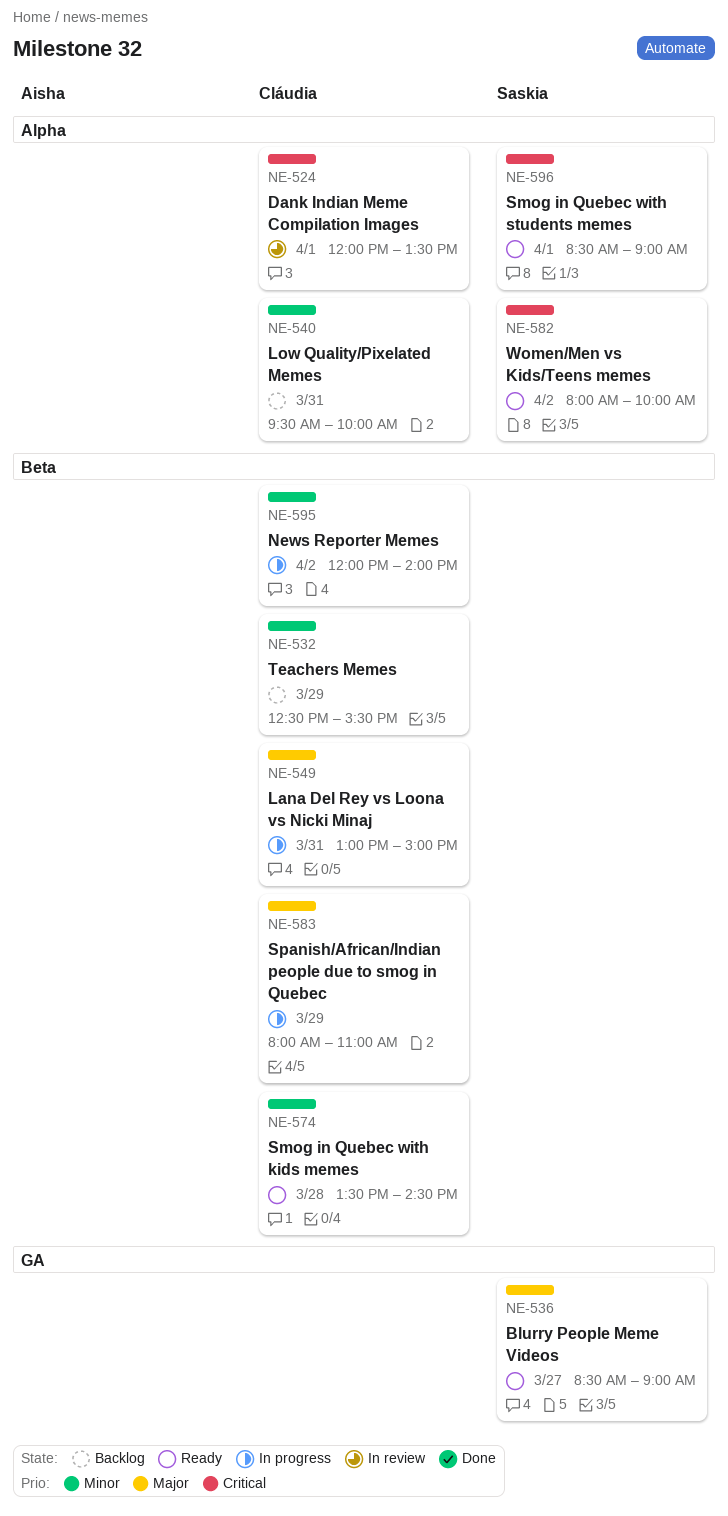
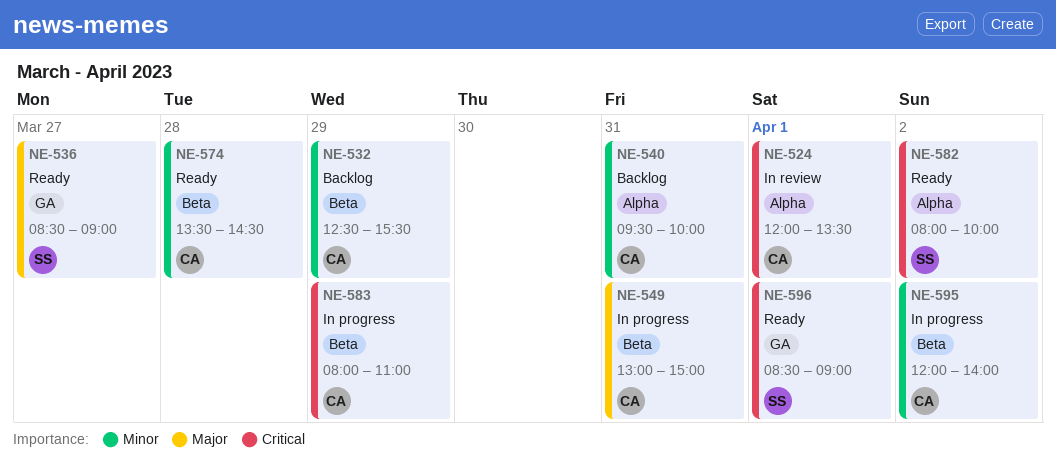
NE-583, priority: Major -> Critical
NE-596, label: Alpha -> GA

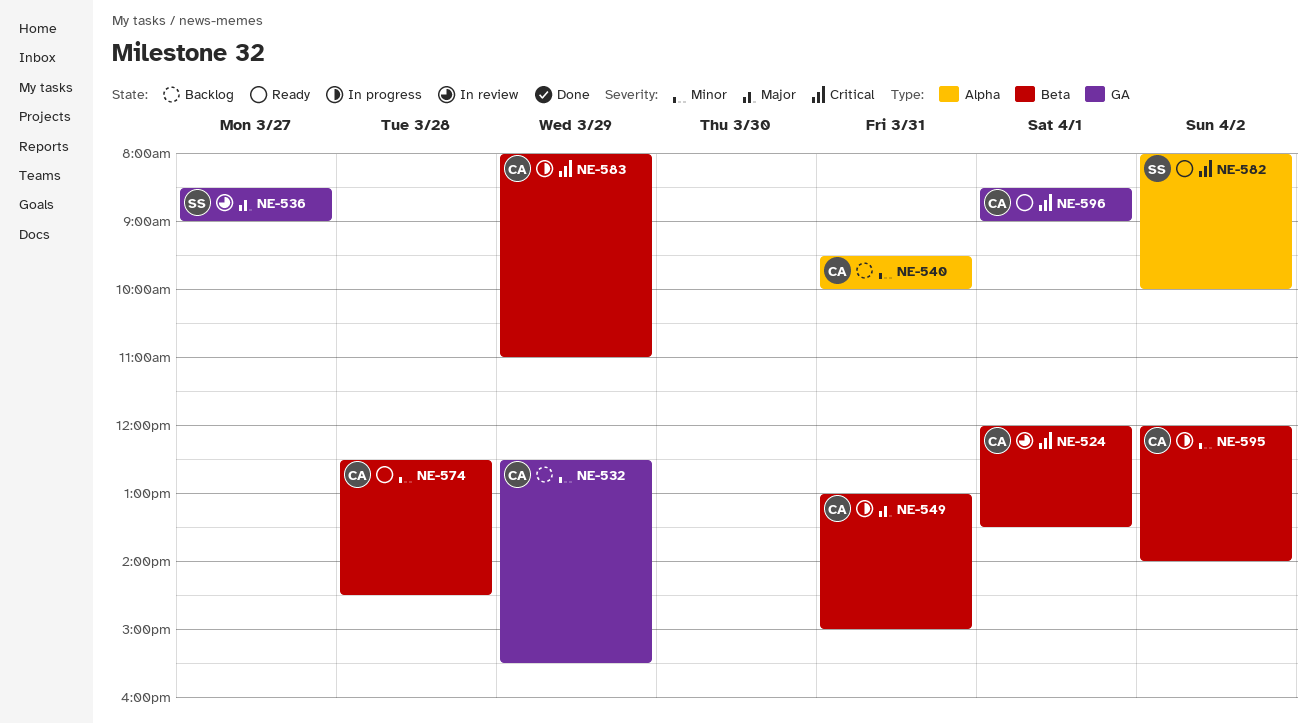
NE-524, label: Alpha -> Beta
NE-532, label: Beta -> GA
NE-536, status: Ready -> In review
NE-574, begins: 13:30 -> 12:30
NE-596, owner: SS -> CA

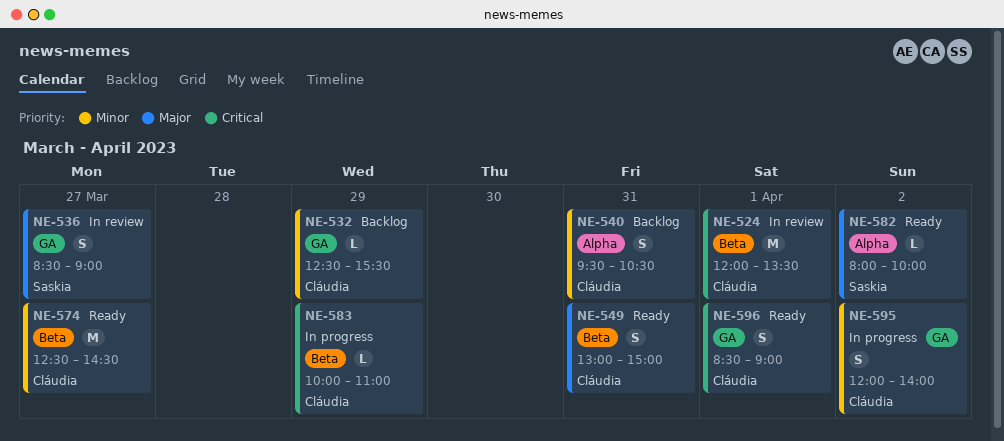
NE-540, ends: 10:00 -> 10:30
NE-549, status: In progress -> Ready
NE-574, day: Mar 28 -> Mar 27
NE-582, priority: Critical -> Major
NE-583, begins: 08:00 -> 10:00
NE-595, label: Beta -> GA

